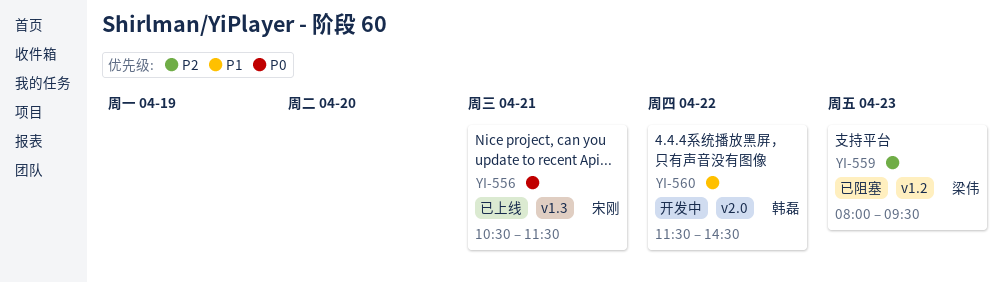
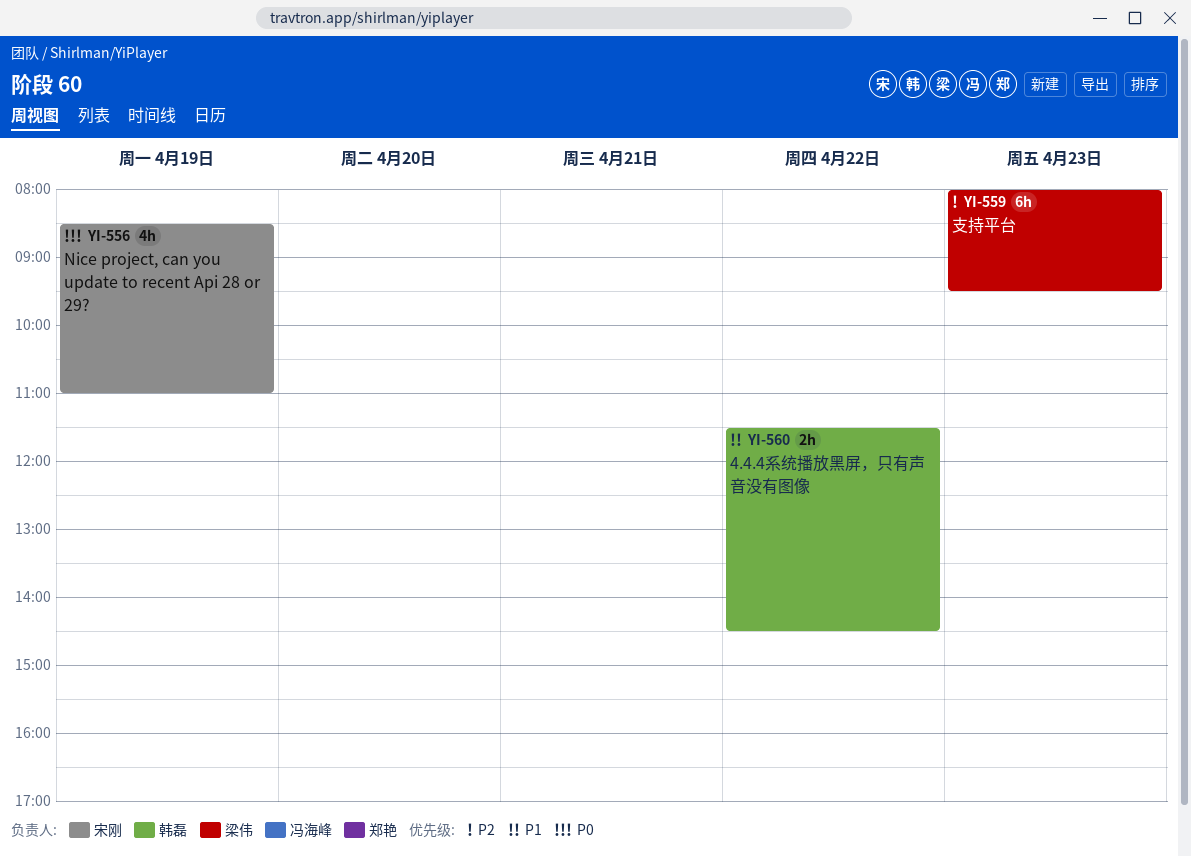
YI-556, day: Apr 21 -> Apr 19
YI-556, begins: 10:30 -> 08:30
YI-556, ends: 11:30 -> 11:00

